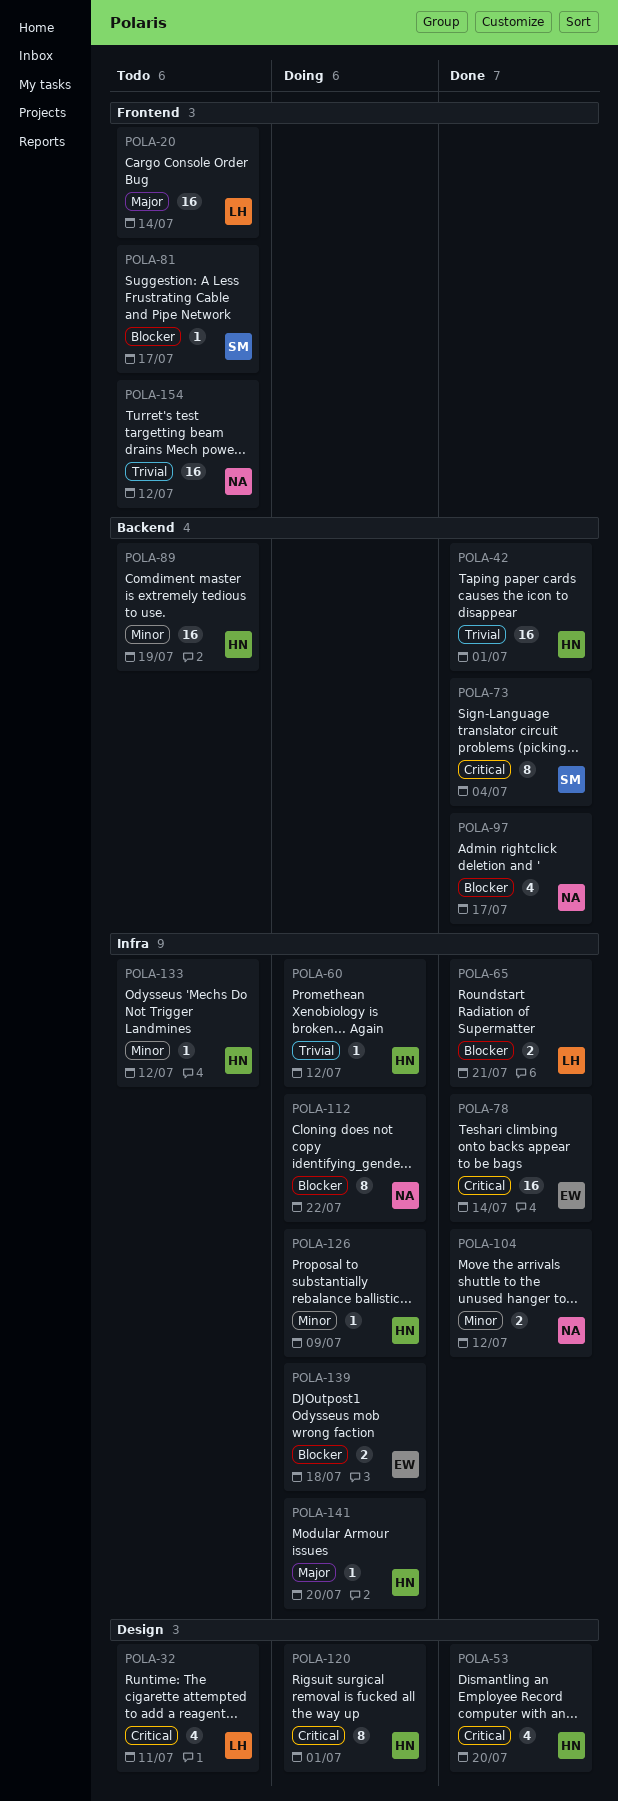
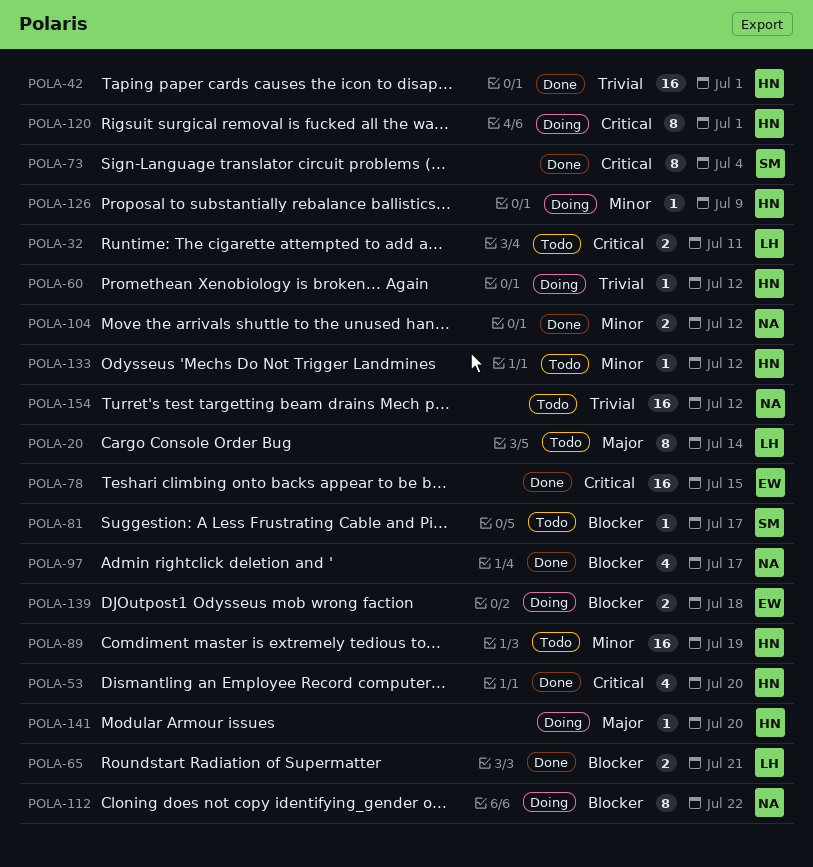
POLA-20, estimate: 16 -> 8
POLA-32, estimate: 4 -> 2
POLA-78, due: Jul 14 -> Jul 15

